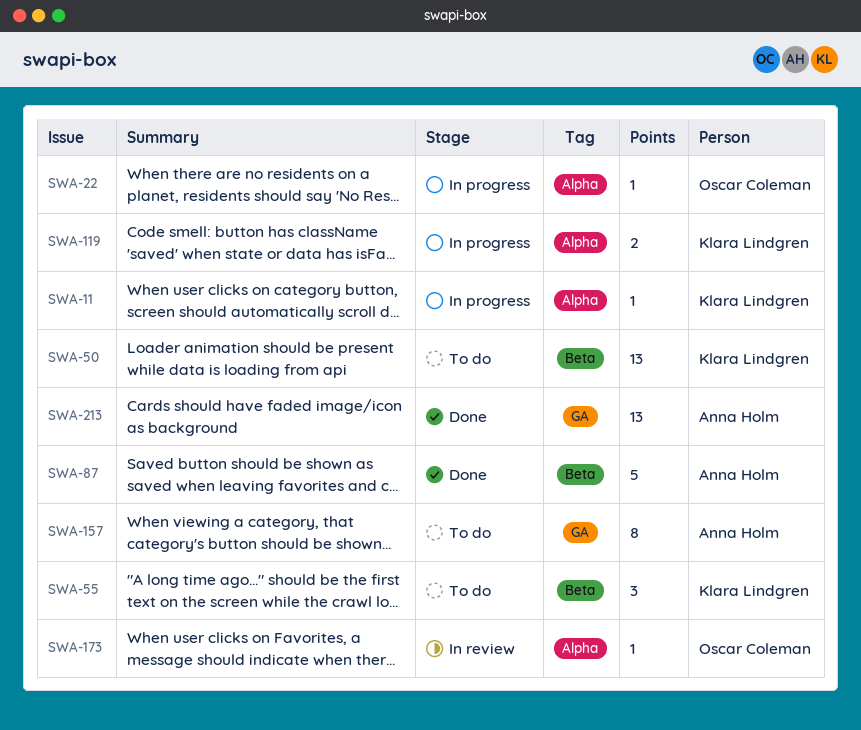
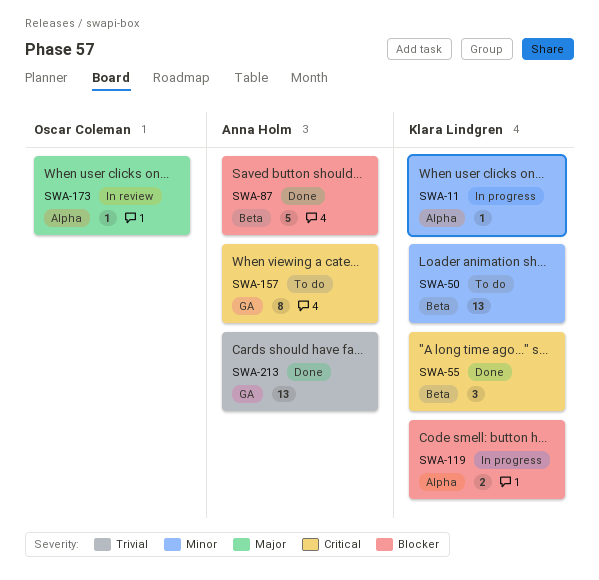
SWA-22: present -> none
SWA-55, status: To do -> Done

